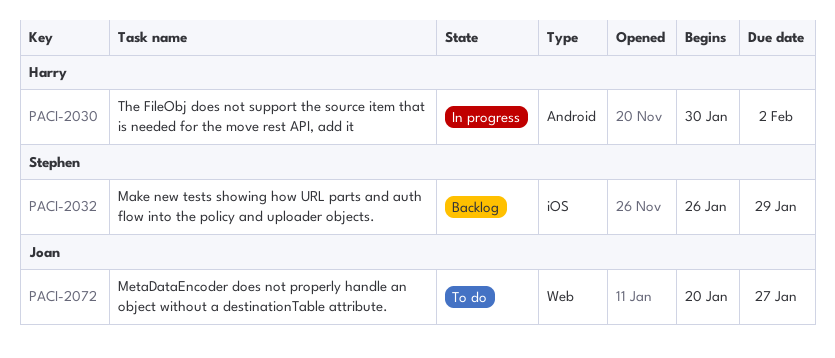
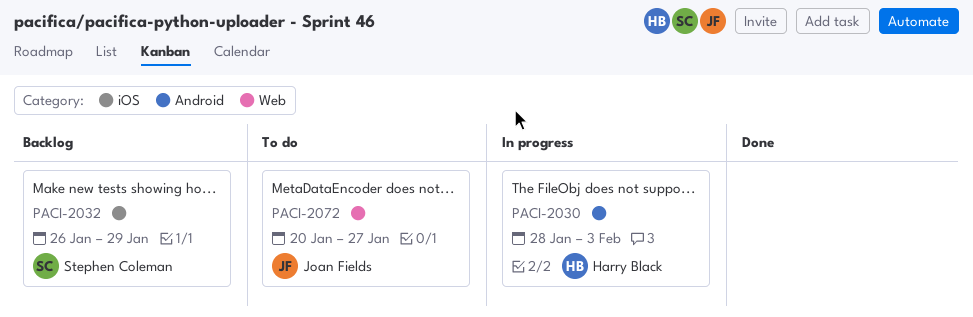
PACI-2030, start: Jan 30 -> Jan 28
PACI-2030, due: Feb 2 -> Feb 3

